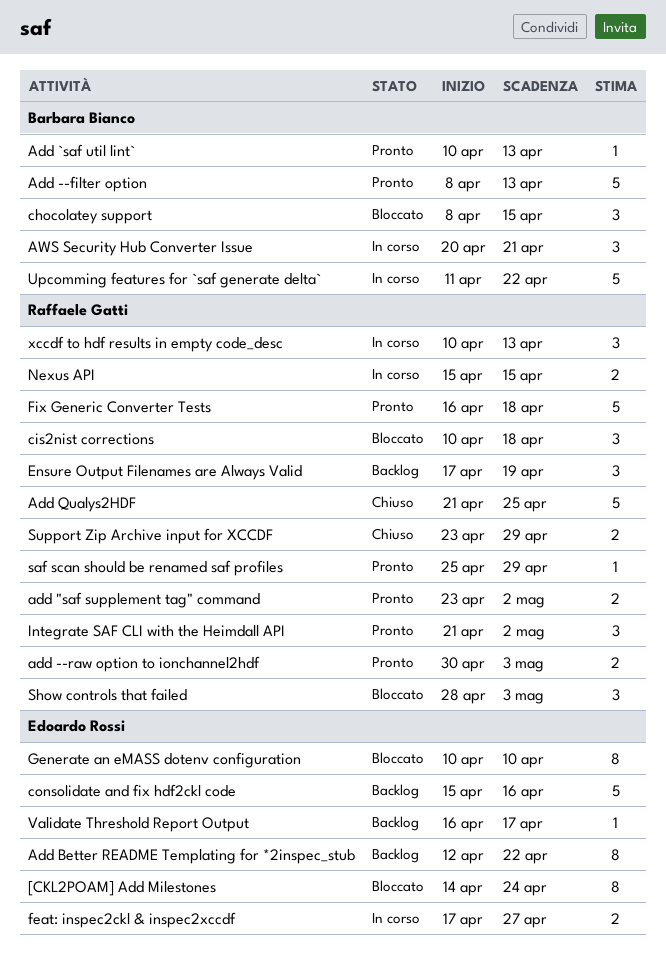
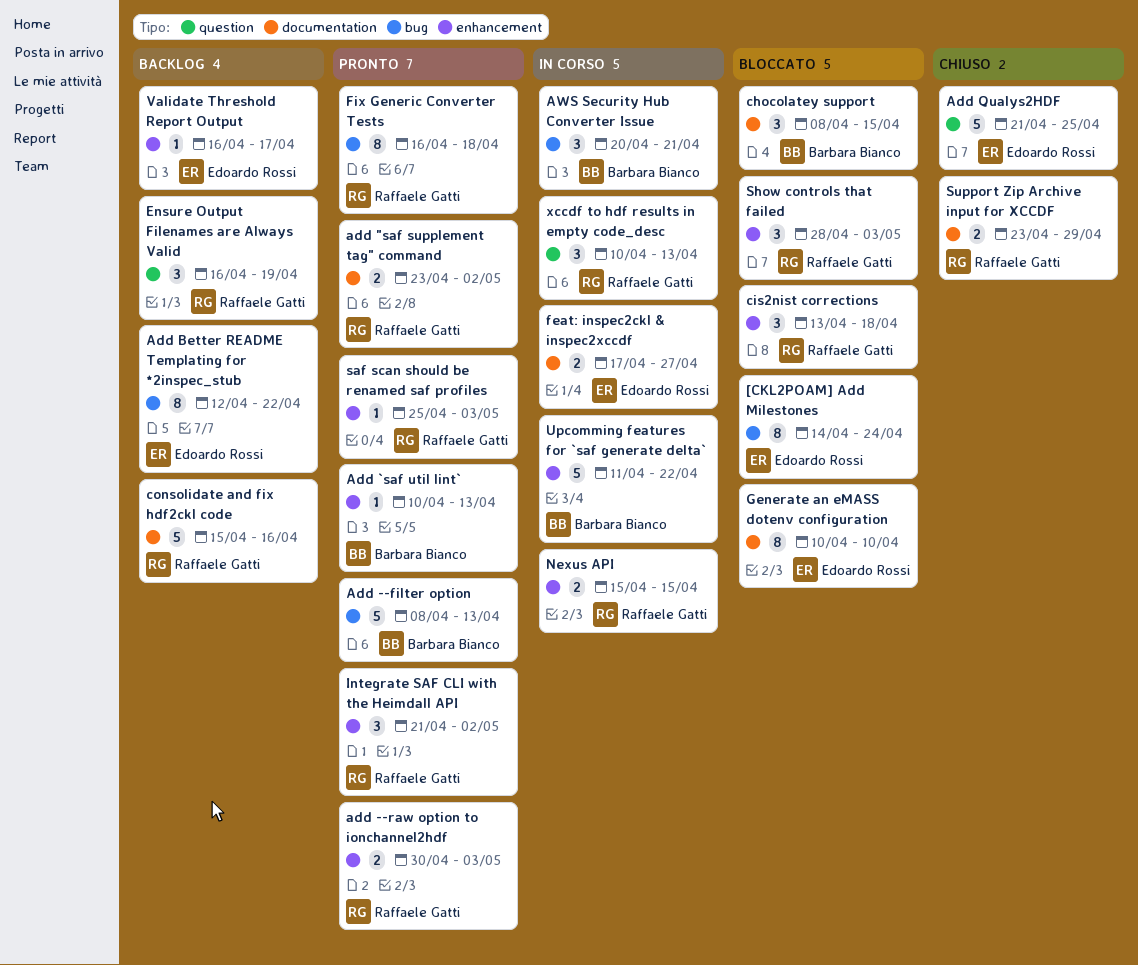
Add Qualys2HDF, owner: Raffaele Gatti -> Edoardo Rossi
cis2nist corrections, start: Apr 10 -> Apr 13
consolidate and fix hdf2ckl code, owner: Edoardo Rossi -> Raffaele Gatti
Ensure Output Filenames are Always Valid, start: Apr 17 -> Apr 16
Fix Generic Converter Tests, estimate: 5 -> 8
saf scan should be renamed saf profiles, due: Apr 29 -> May 3

